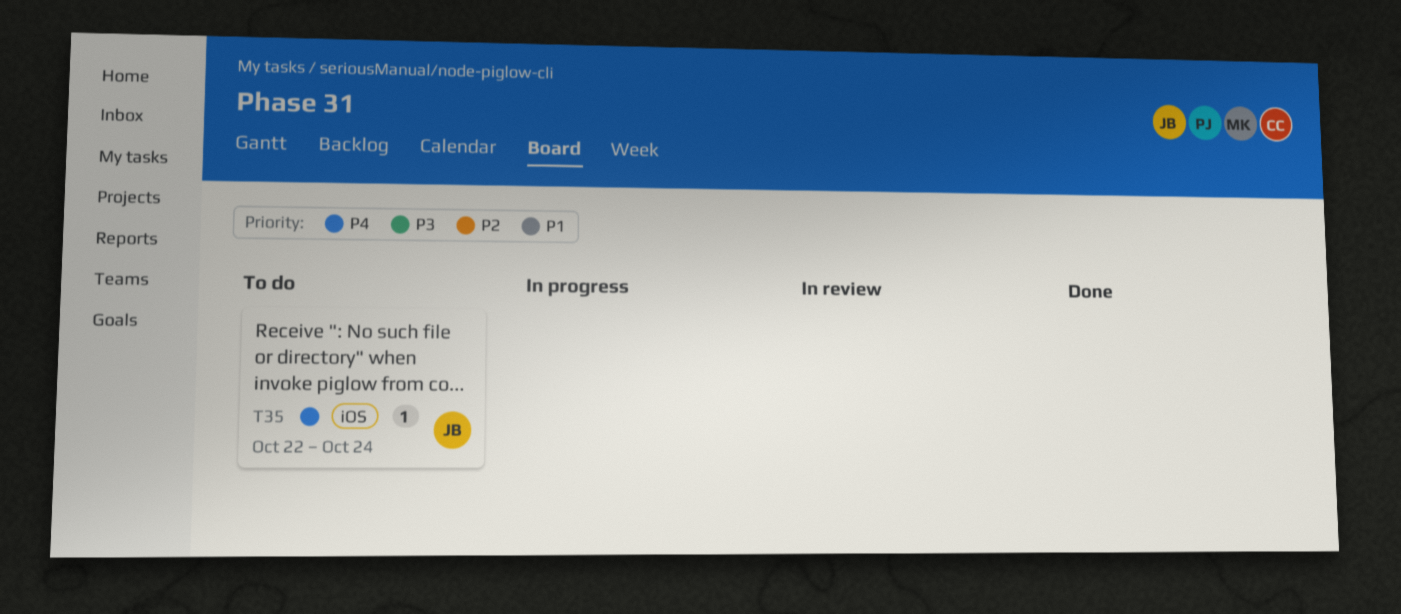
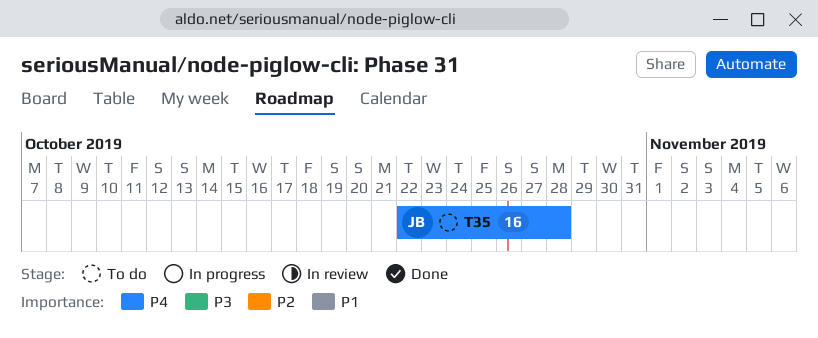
T35, estimate: 1 -> 16
T35, due: Oct 24 -> Oct 28

